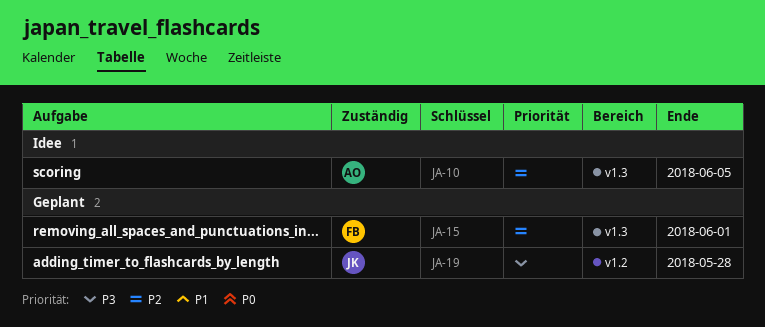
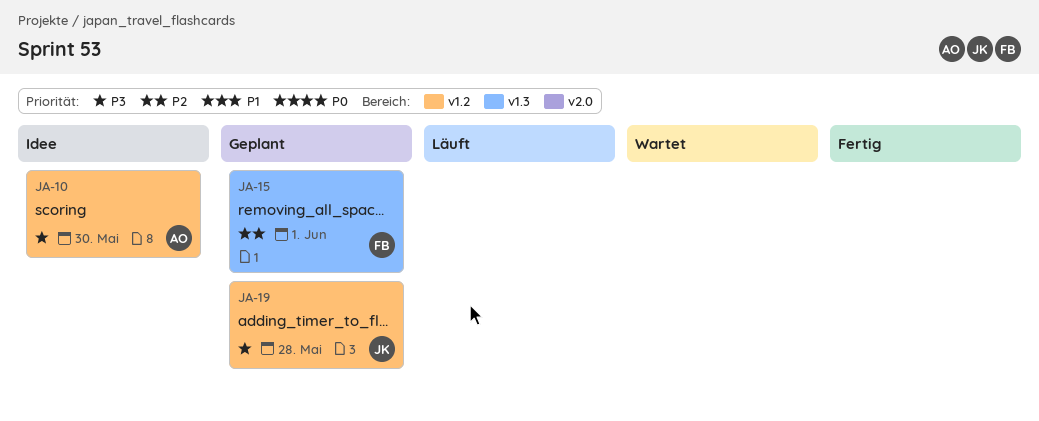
JA-10, priority: P2 -> P3
JA-10, label: v1.3 -> v1.2
JA-10, due: Jun 5 -> May 30

